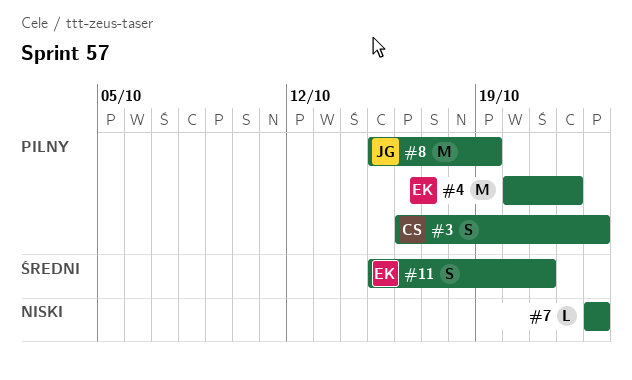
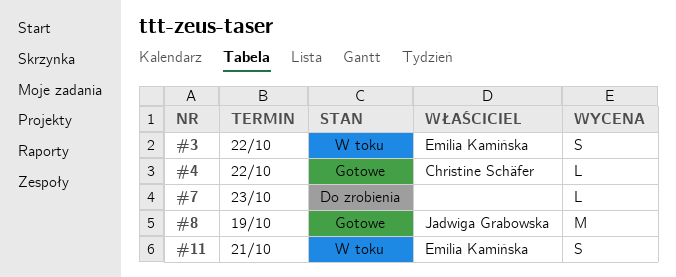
#3, owner: Christine Schäfer -> Emilia Kamińska
#3, due: Oct 23 -> Oct 22
#4, owner: Emilia Kamińska -> Christine Schäfer
#4, estimate: M -> L

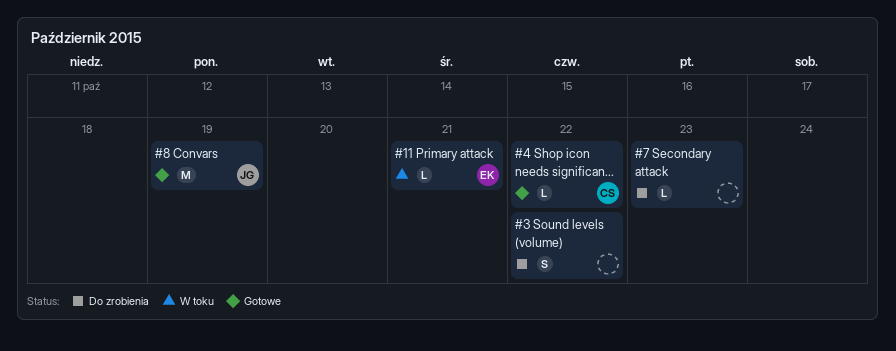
#3, status: W toku -> Do zrobienia
#3, owner: Emilia Kamińska -> none
#11, estimate: S -> L

